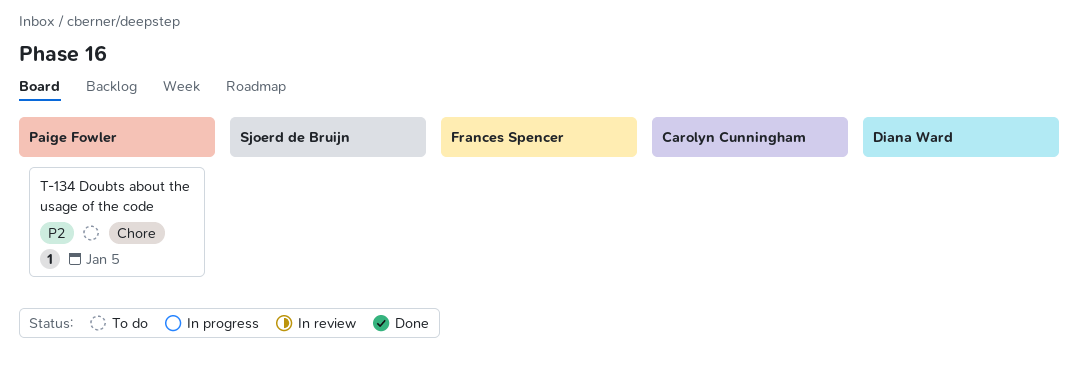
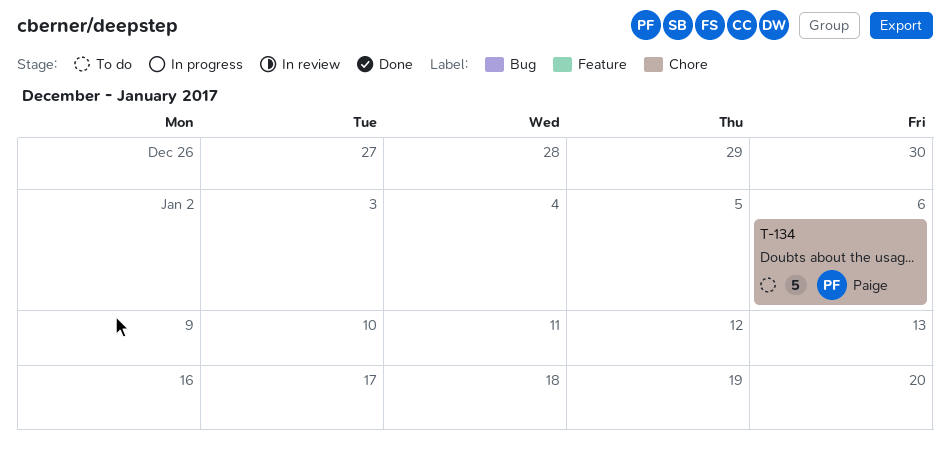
T-134, estimate: 1 -> 5
T-134, due: Jan 5 -> Jan 6

